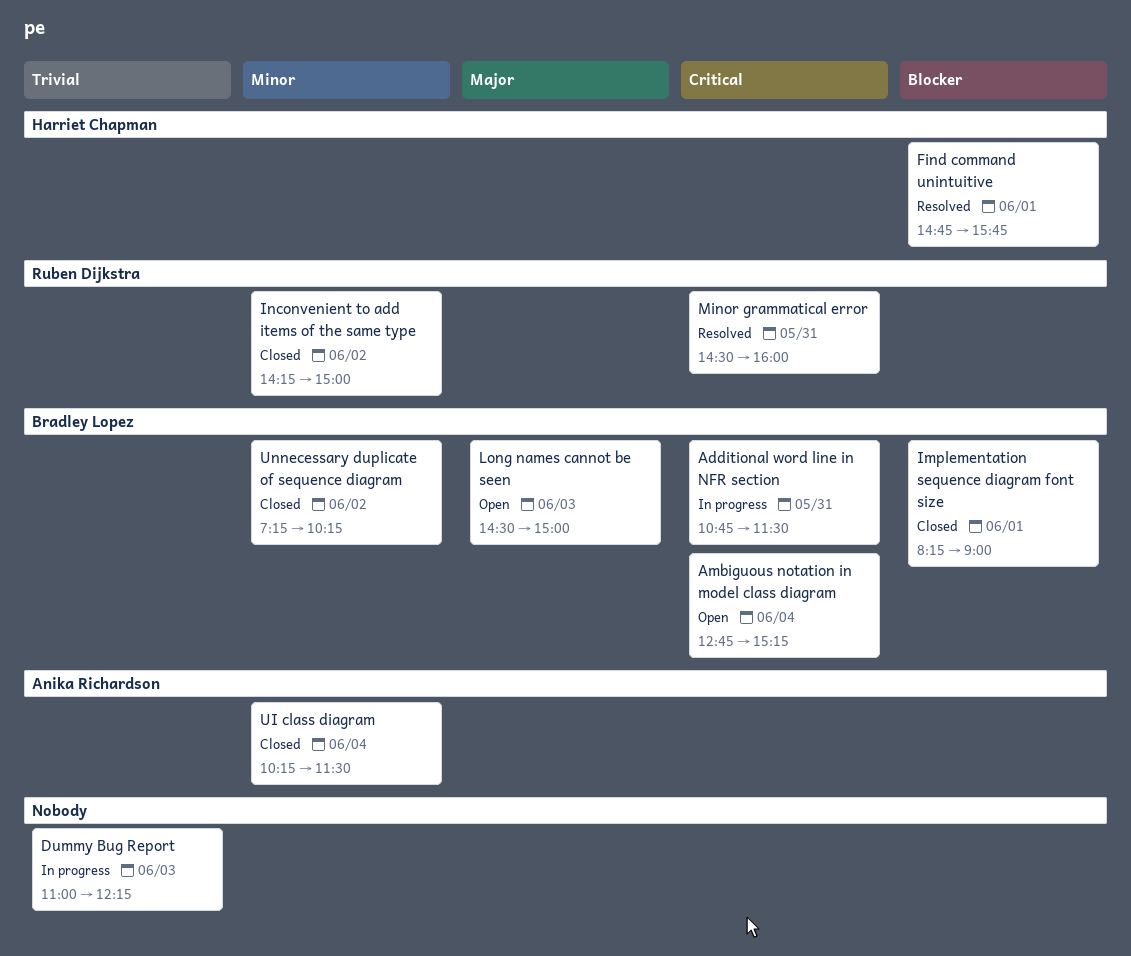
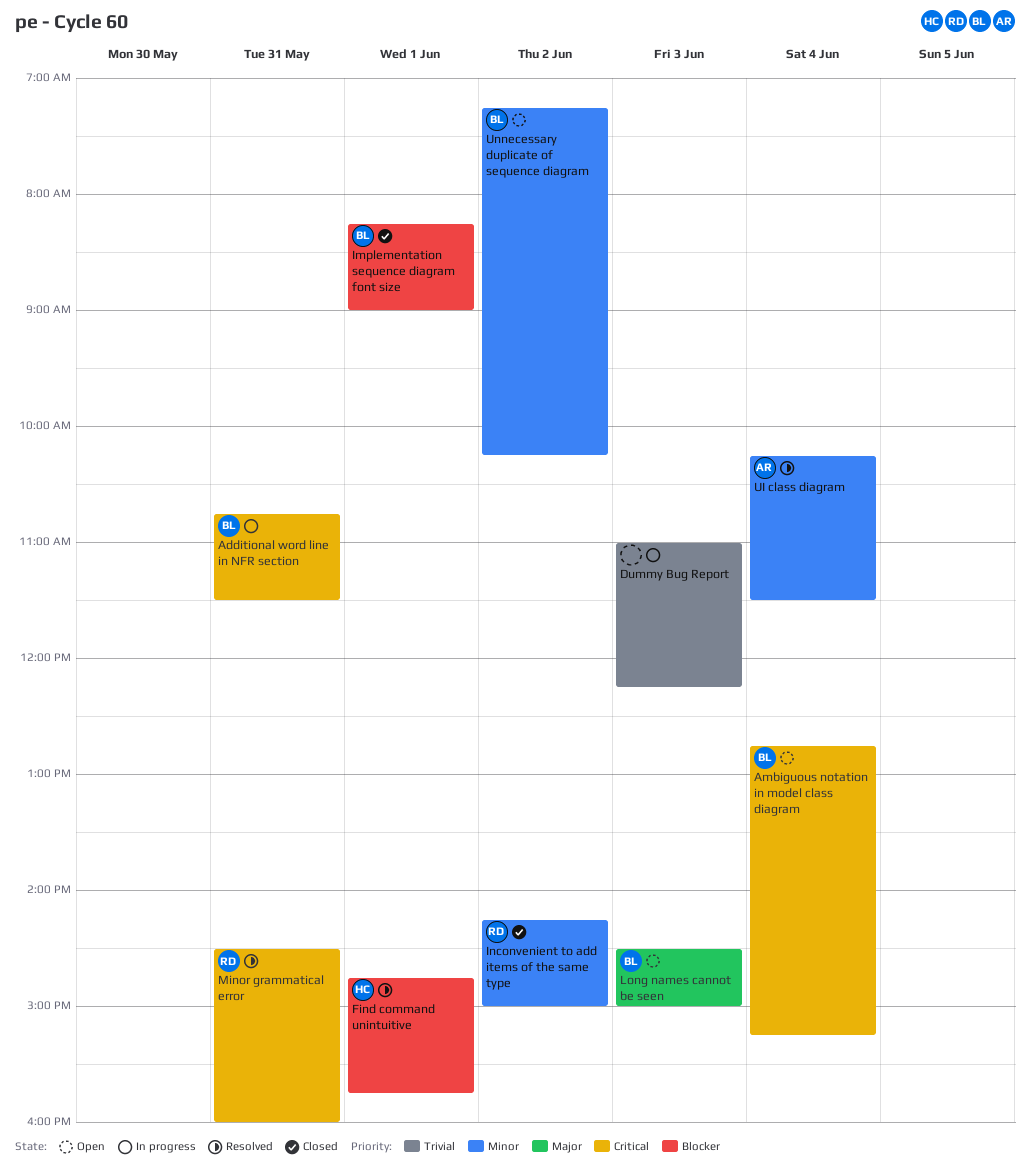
UI class diagram, status: Closed -> Resolved
Unnecessary duplicate of sequence diagram, status: Closed -> Open

